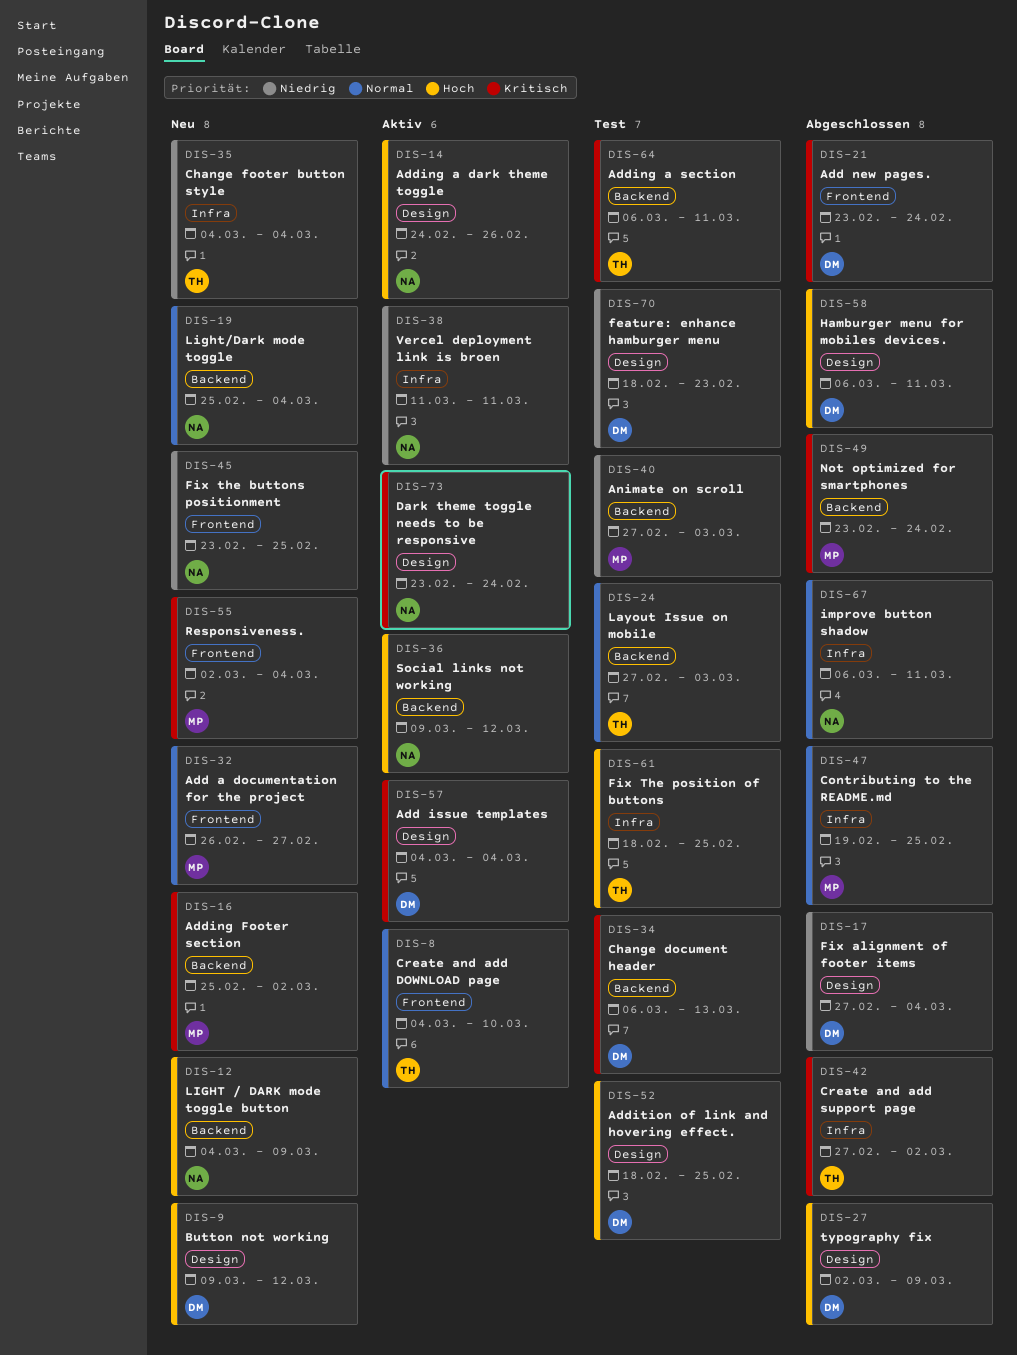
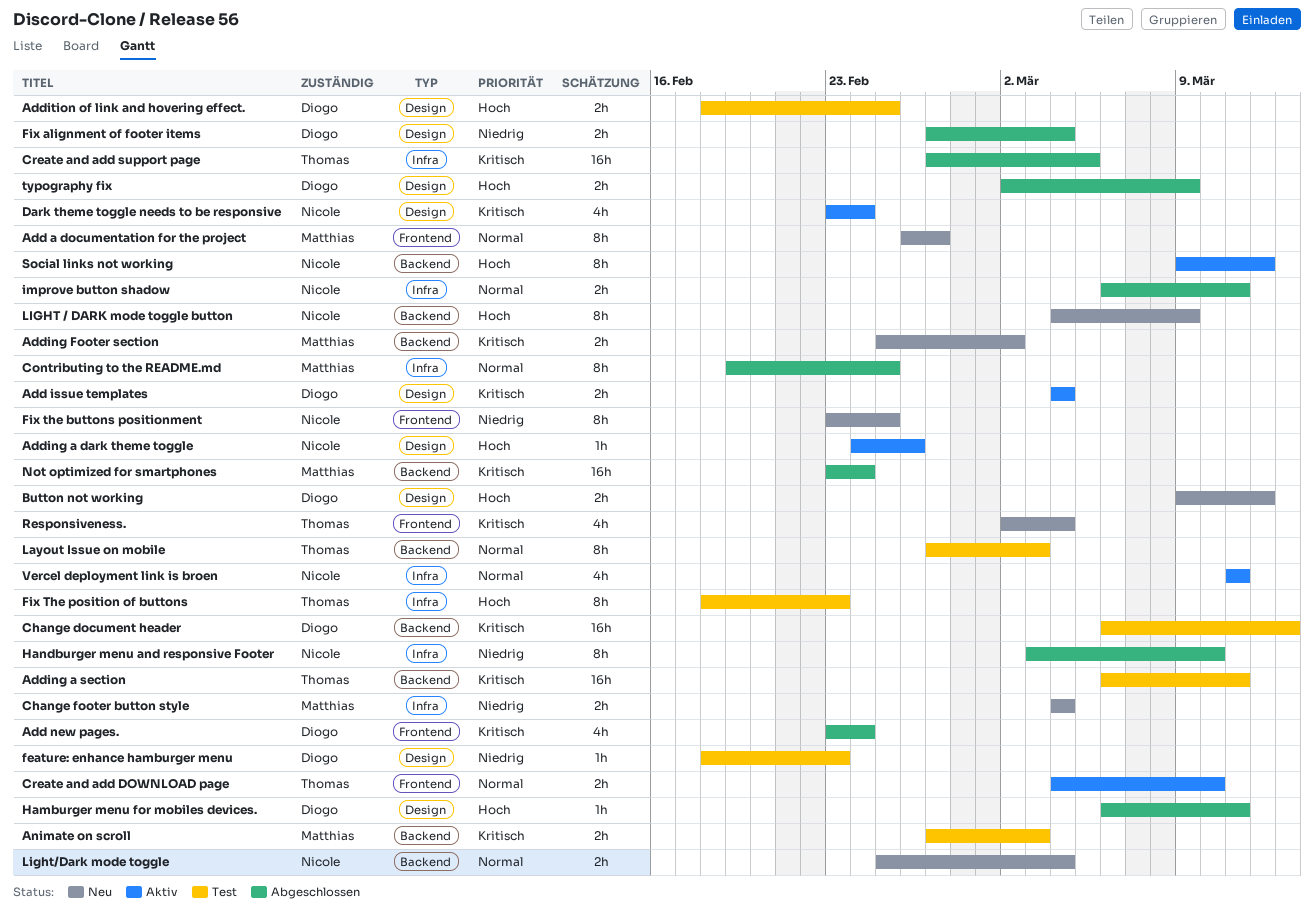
Animate on scroll, priority: Niedrig -> Kritisch
Change footer button style, owner: Thomas -> Matthias
Create and add support page, due: Mar 2 -> Mar 5
Fix The position of buttons, due: Feb 25 -> Feb 23
Handburger menu and responsive Footer: none -> present
Responsiveness., owner: Matthias -> Thomas
Vercel deployment link is broen, priority: Niedrig -> Normal

